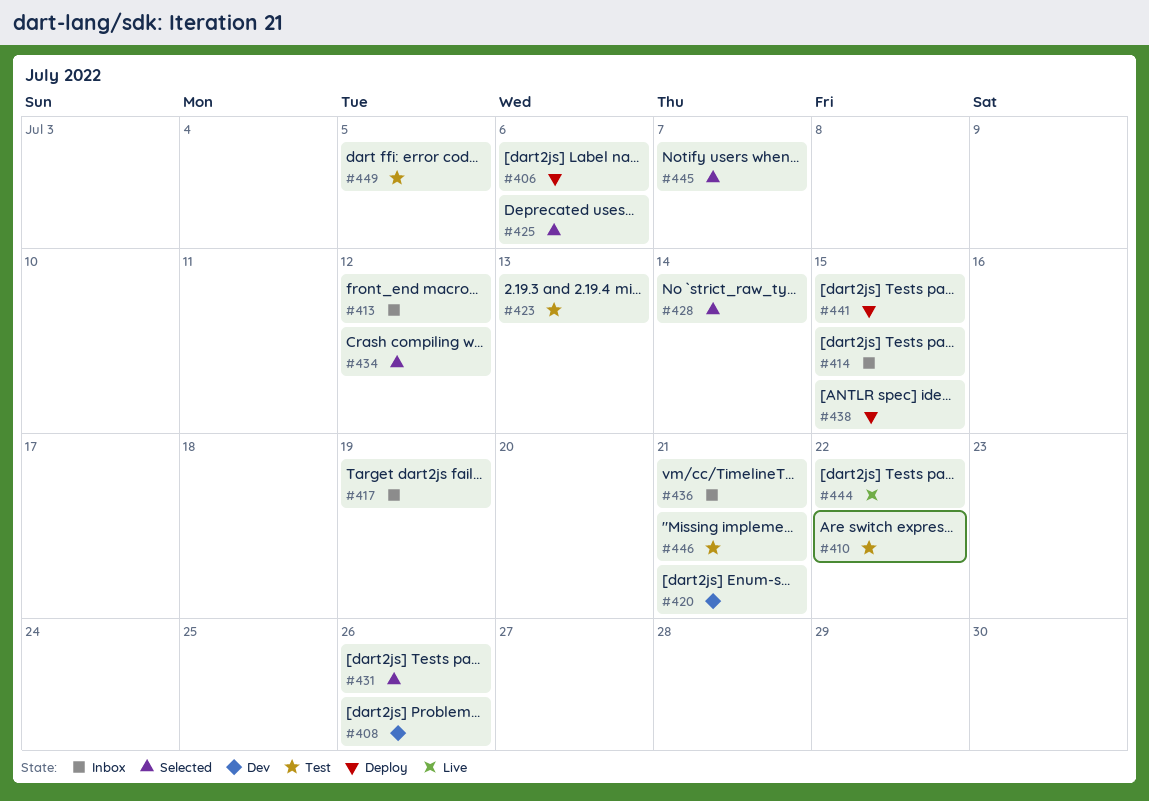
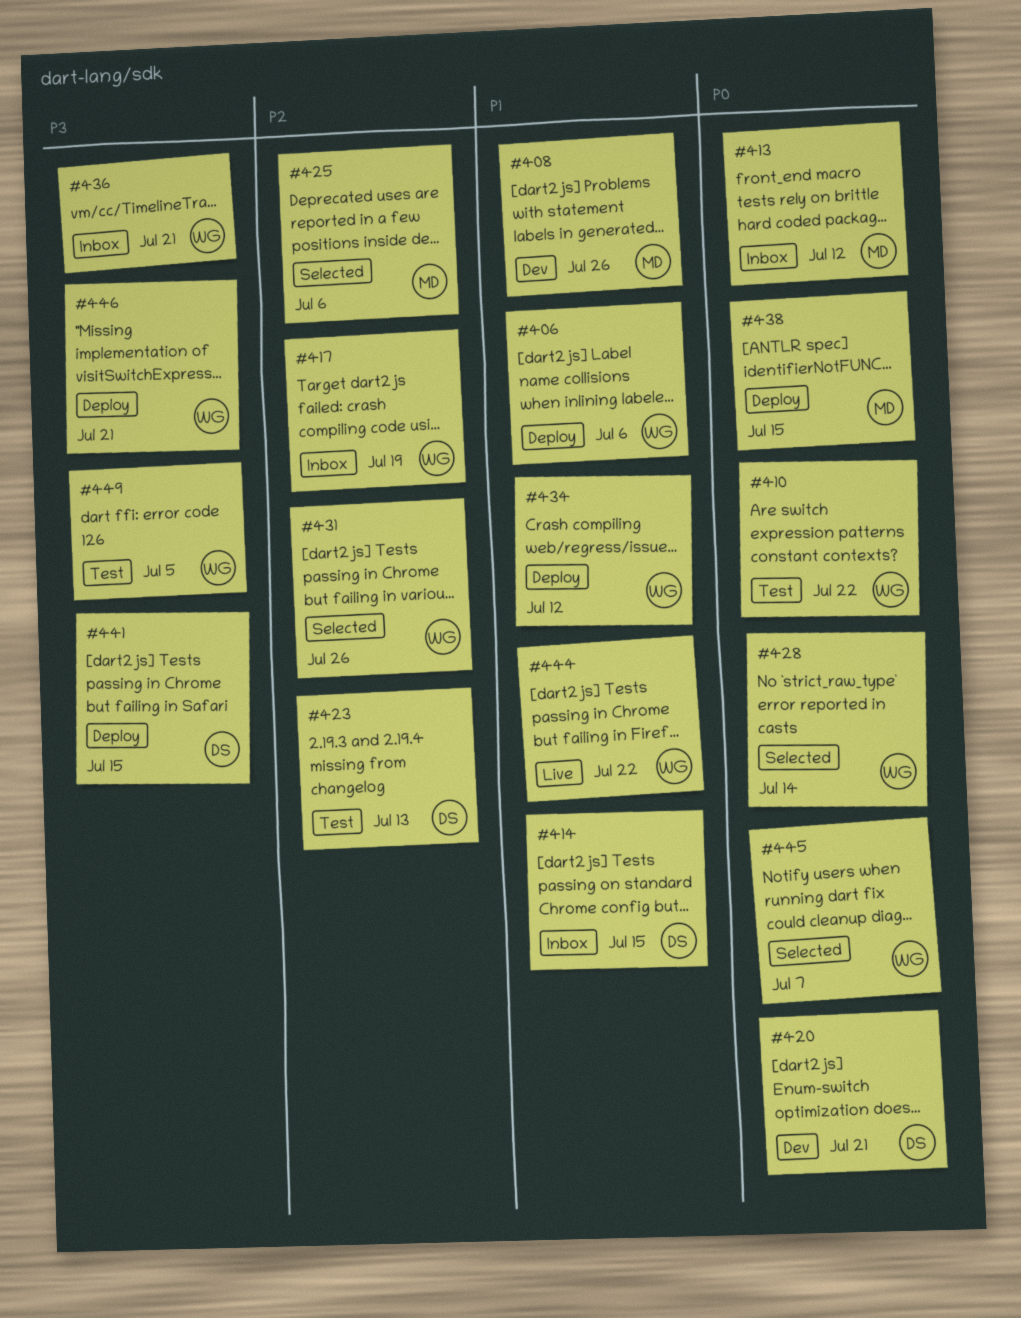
#434, status: Selected -> Deploy
#446, status: Test -> Deploy

